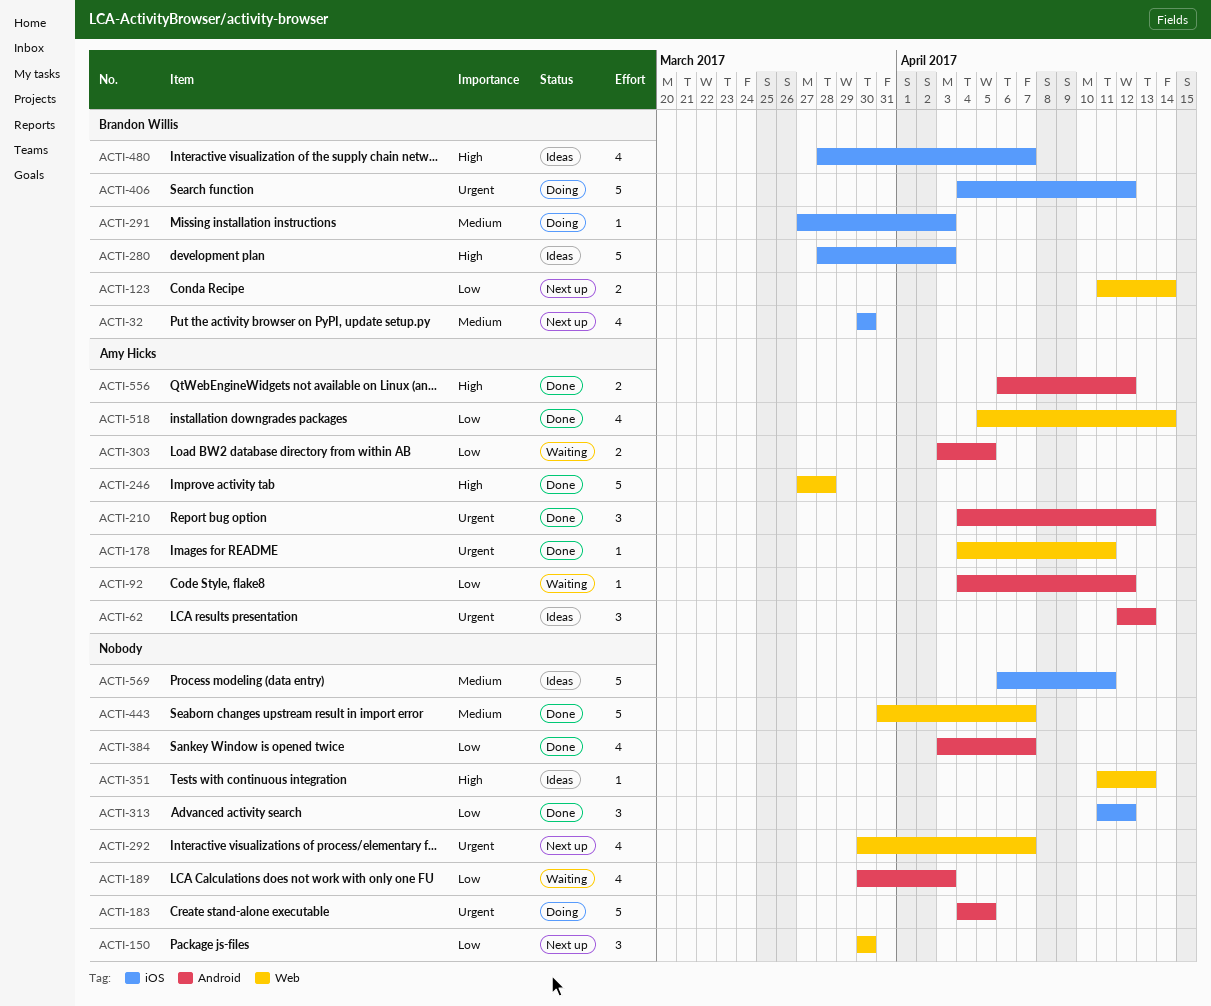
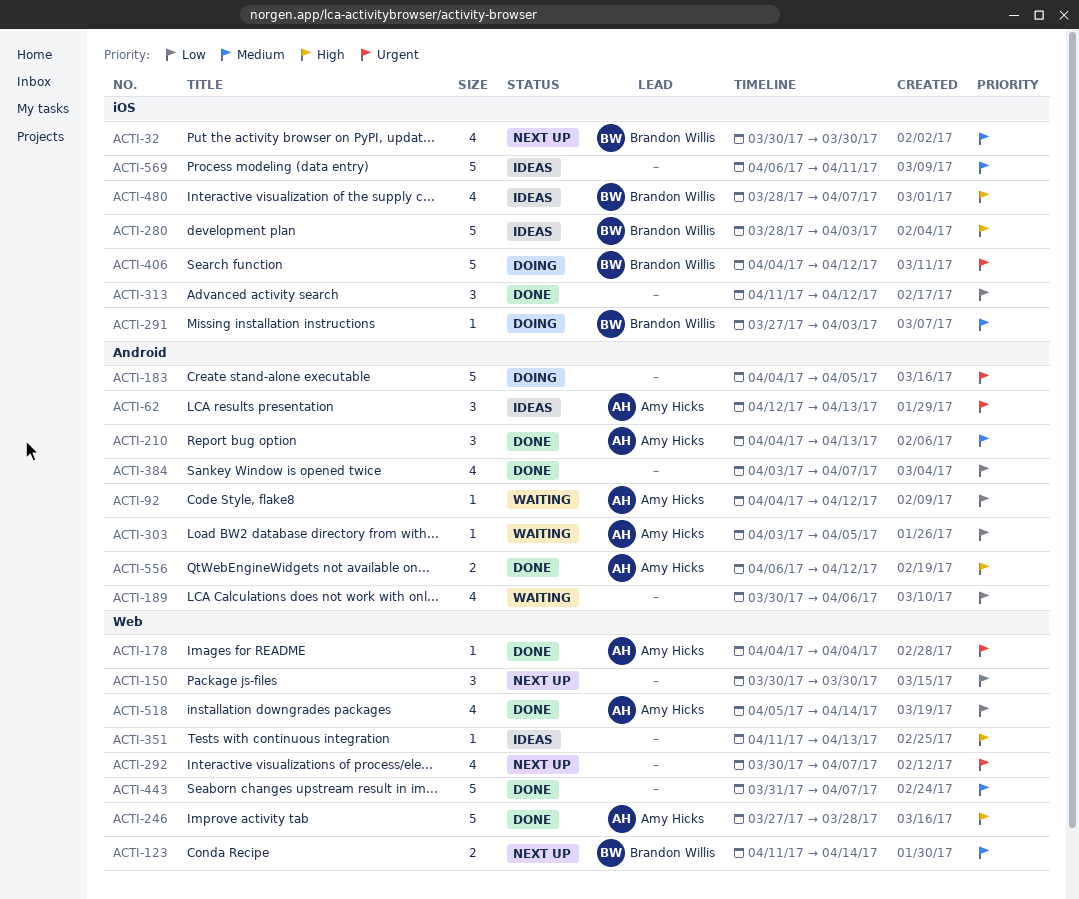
ACTI-123, priority: Low -> Medium
ACTI-178, due: Apr 11 -> Apr 4
ACTI-189, due: Apr 3 -> Apr 6
ACTI-210, priority: Urgent -> Medium
ACTI-303, estimate: 2 -> 1

